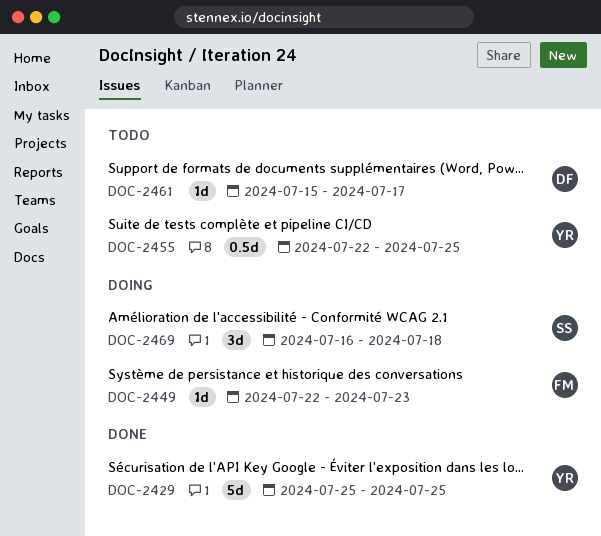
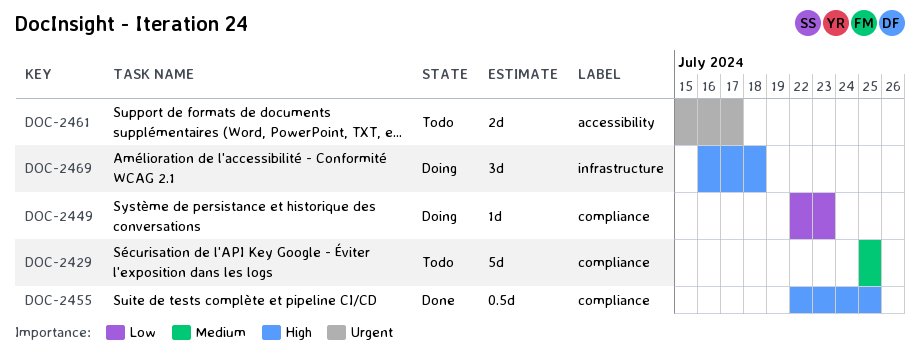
DOC-2429, status: Done -> Todo
DOC-2455, status: Todo -> Done
DOC-2461, estimate: 1d -> 2d

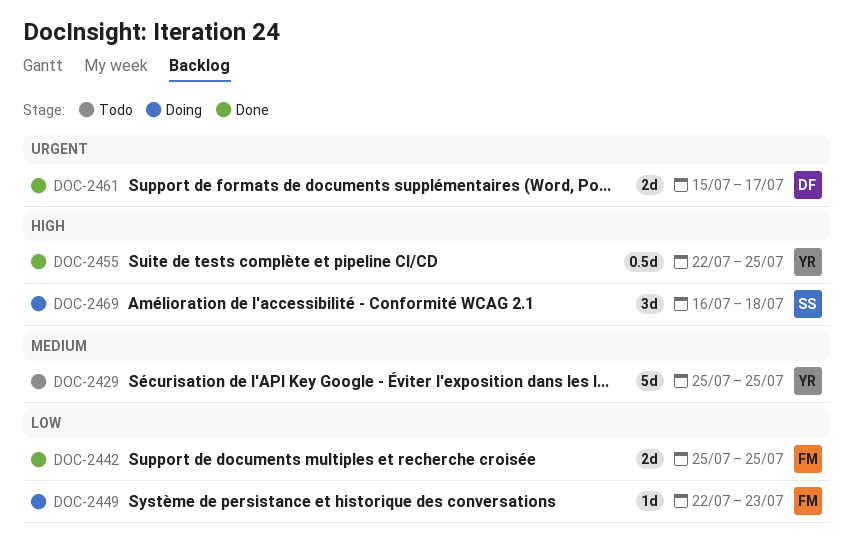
DOC-2442: none -> present
DOC-2461, status: Todo -> Done

